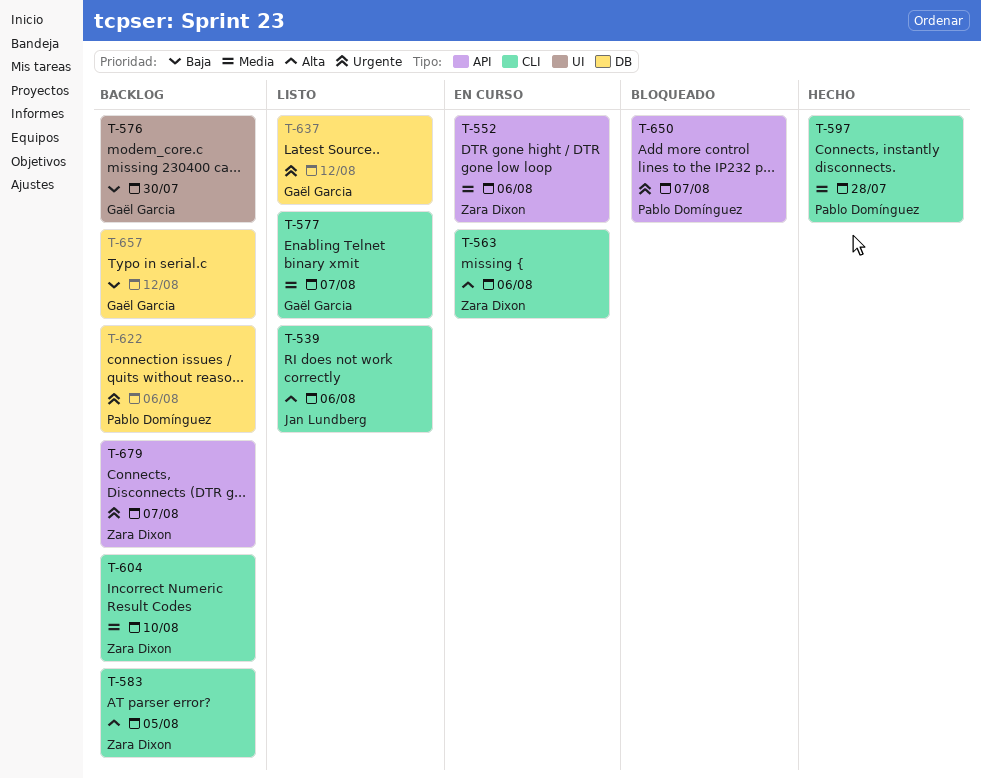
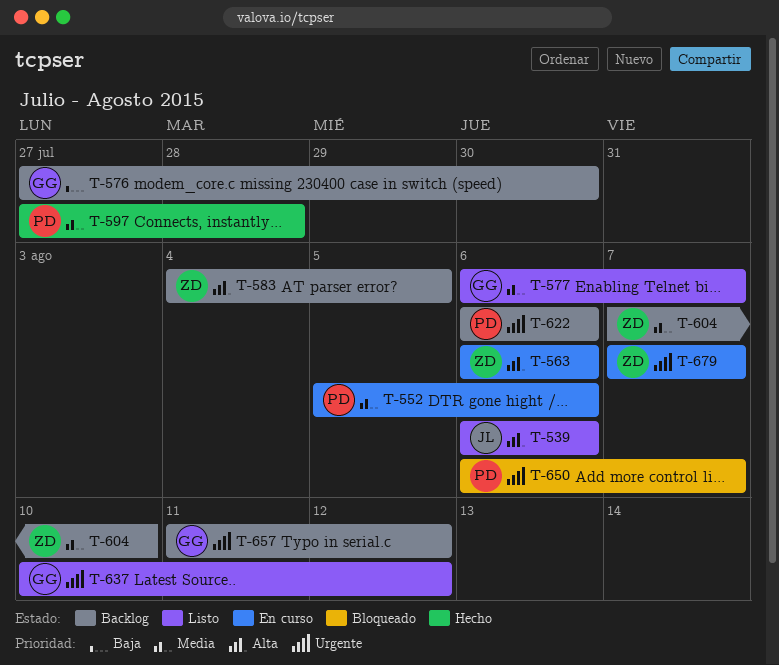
T-552, owner: Zara Dixon -> Pablo Domínguez
T-657, priority: Baja -> Urgente
T-679, status: Backlog -> En curso

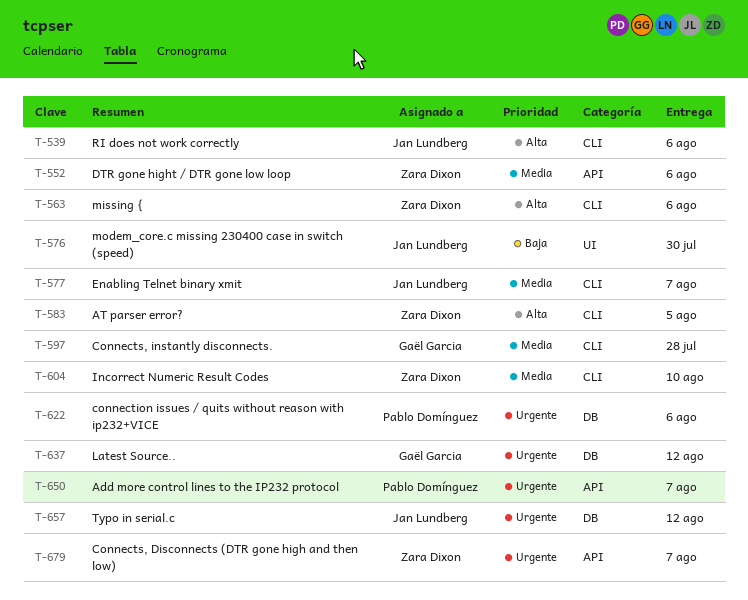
T-552, owner: Pablo Domínguez -> Zara Dixon
T-576, owner: Gaël Garcia -> Jan Lundberg
T-577, owner: Gaël Garcia -> Jan Lundberg
T-597, owner: Pablo Domínguez -> Gaël Garcia
T-657, owner: Gaël Garcia -> Jan Lundberg

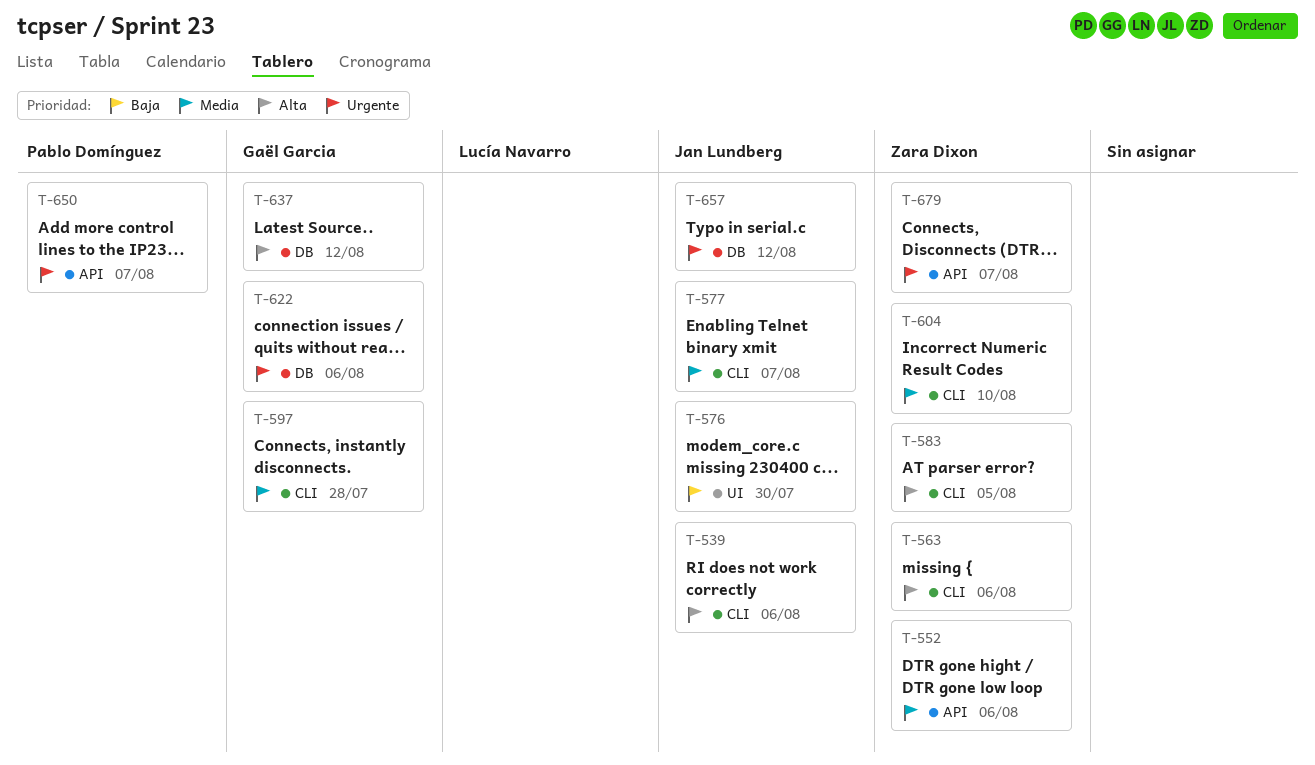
T-622, owner: Pablo Domínguez -> Gaël Garcia
T-637, priority: Urgente -> Alta

